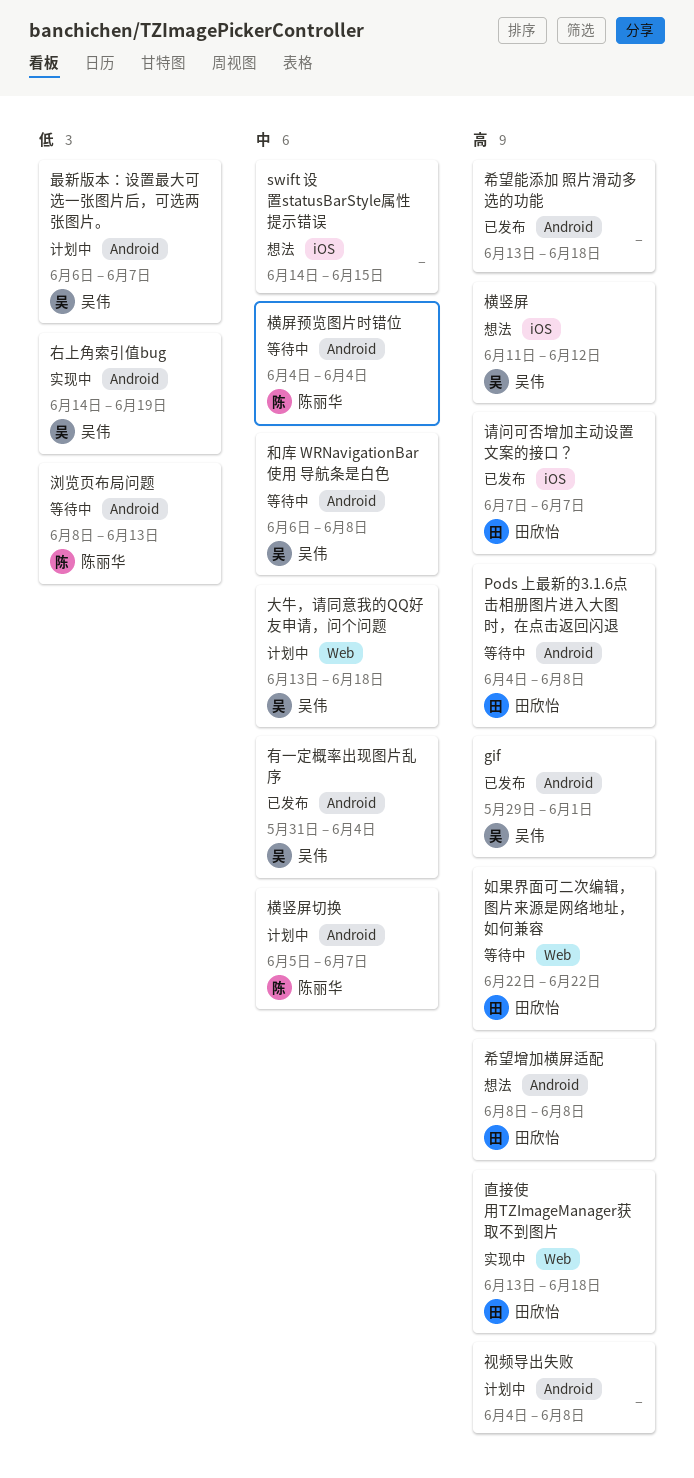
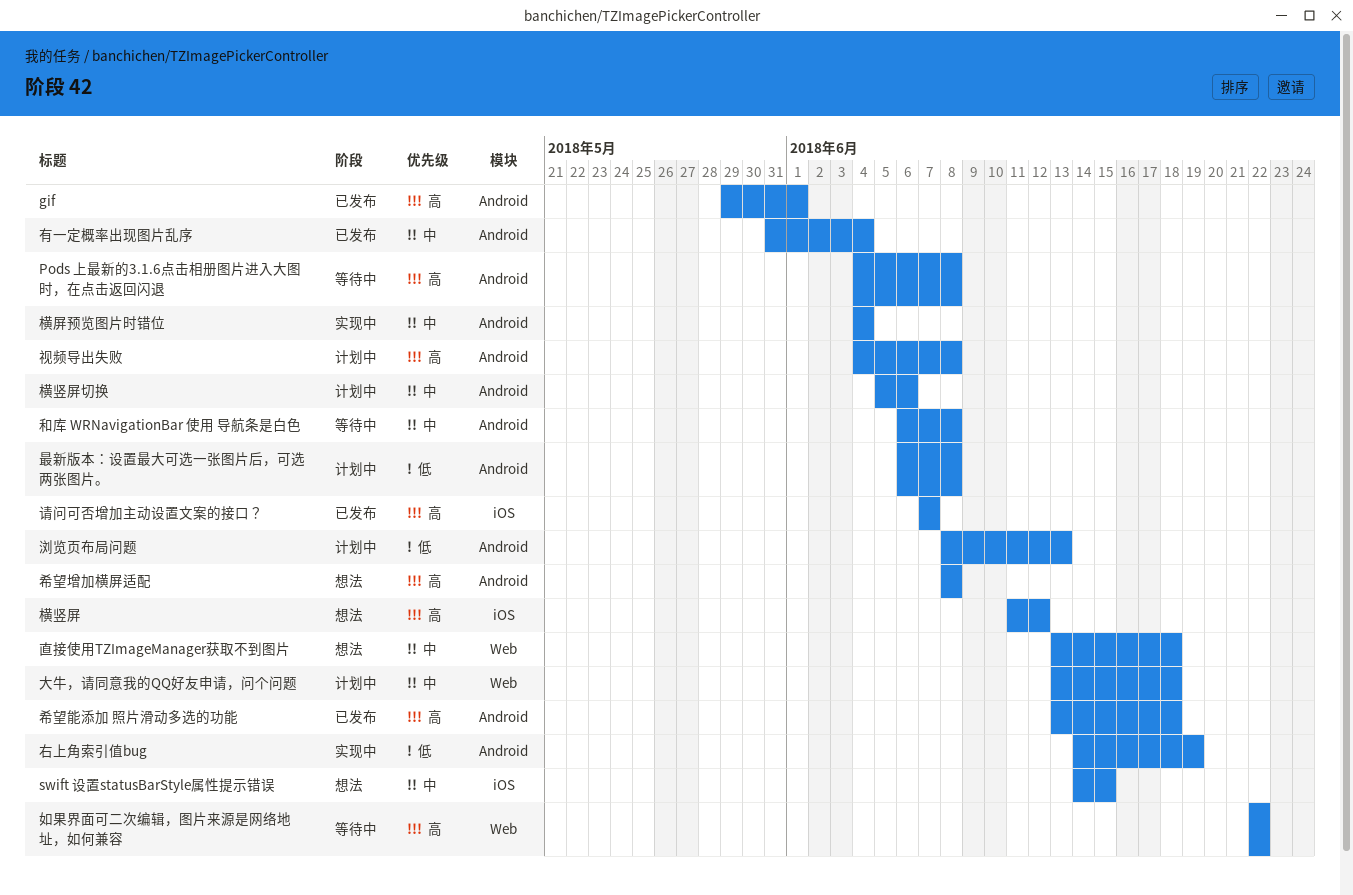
最新版本：设置最大可选一张图片后，可选两张图片。, due: Jun 7 -> Jun 8
横屏预览图片时错位, status: 等待中 -> 实现中
横竖屏切换, due: Jun 7 -> Jun 6
浏览页布局问题, status: 等待中 -> 计划中
直接使用TZImageManager获取不到图片, status: 实现中 -> 想法
直接使用TZImageManager获取不到图片, priority: 高 -> 中

